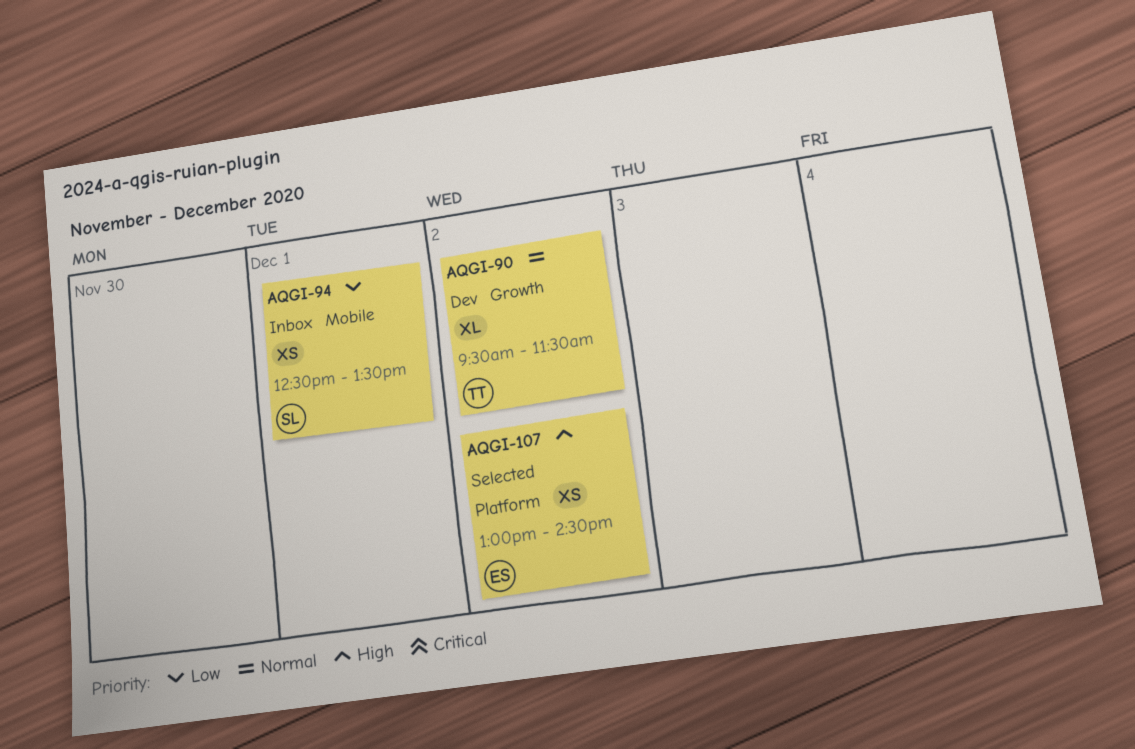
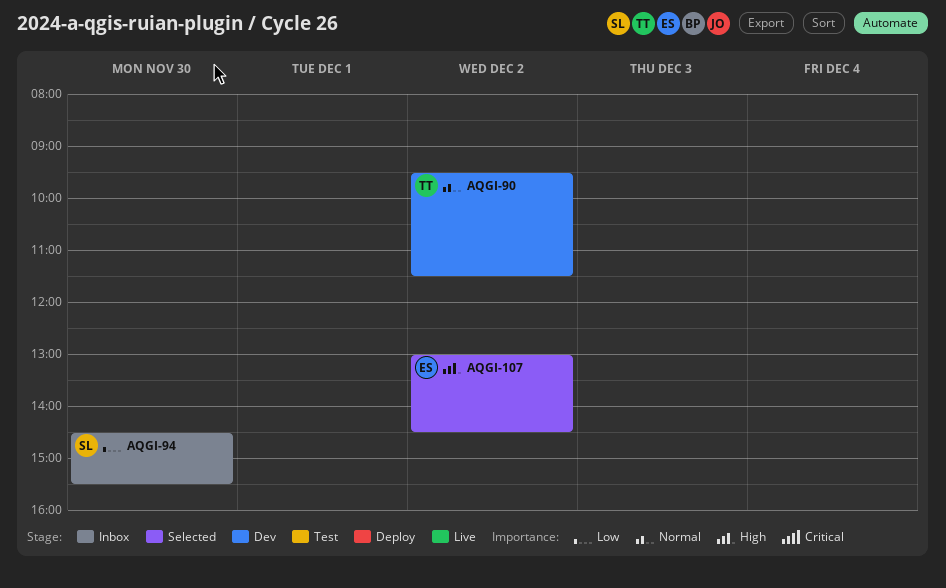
AQGI-94, day: Dec 1 -> Nov 30
AQGI-94, begins: 12:30 -> 14:30
AQGI-94, ends: 13:30 -> 15:30

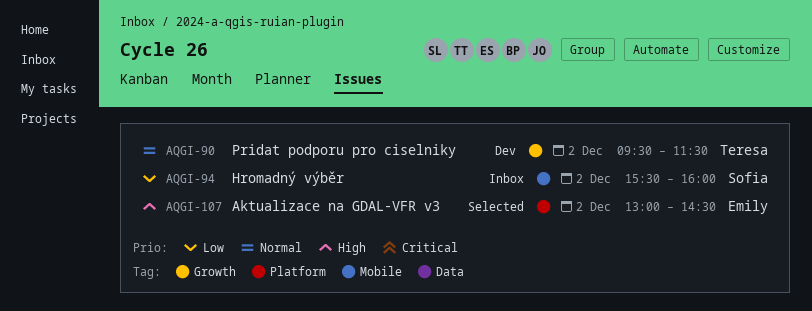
AQGI-94, day: Nov 30 -> Dec 2
AQGI-94, begins: 14:30 -> 15:30
AQGI-94, ends: 15:30 -> 16:00

